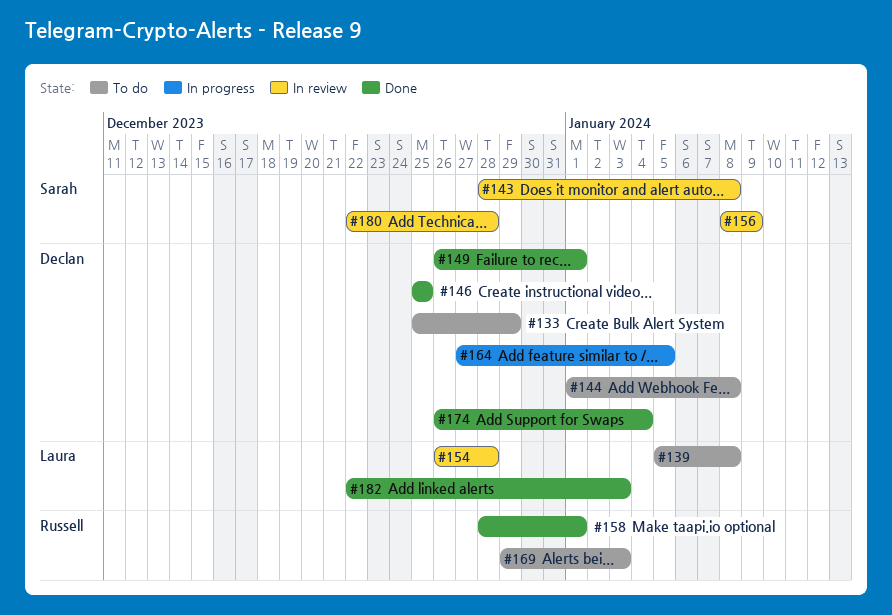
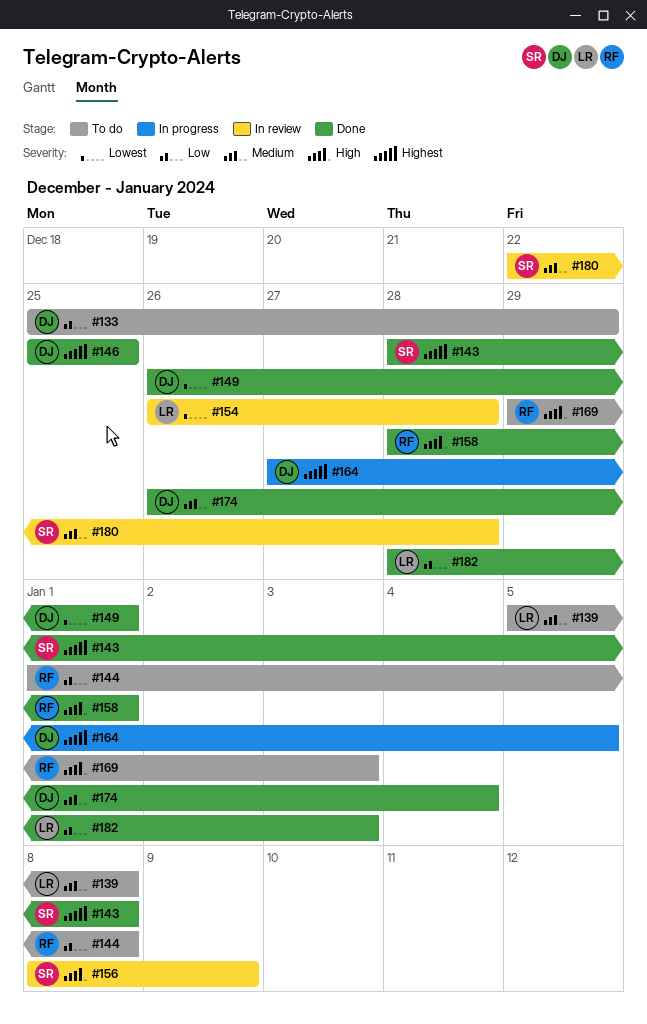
#143, status: In review -> Done
#144, owner: Declan -> Russell
#182, start: Dec 22 -> Dec 28

